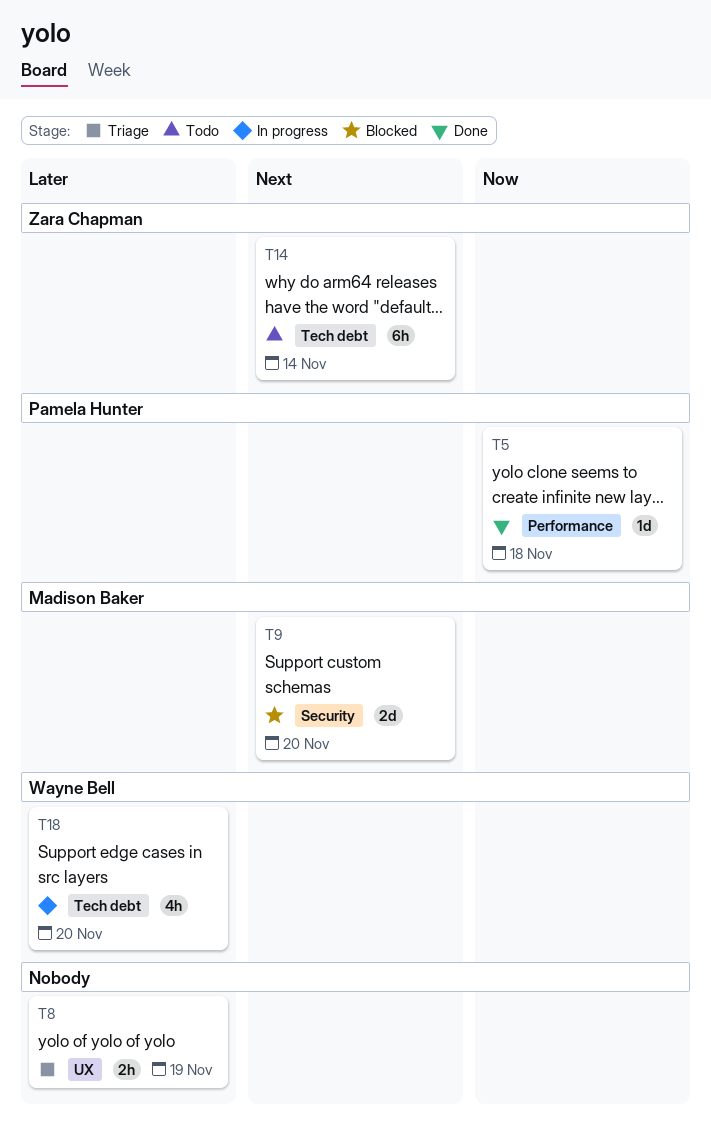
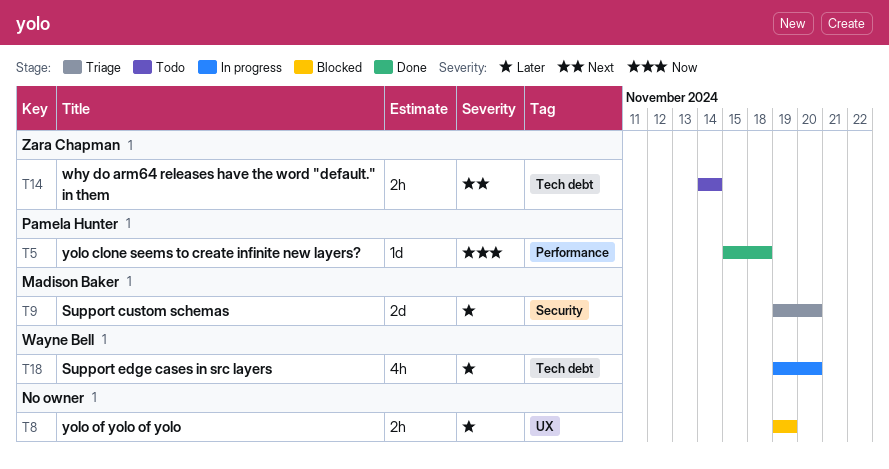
T8, status: Triage -> Blocked
T9, status: Blocked -> Triage
T9, priority: Next -> Later
T14, estimate: 6h -> 2h

